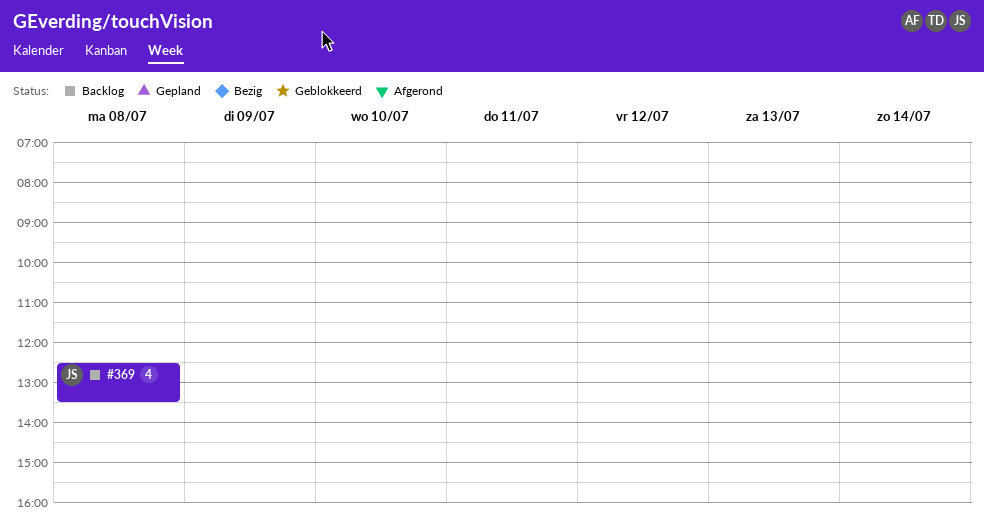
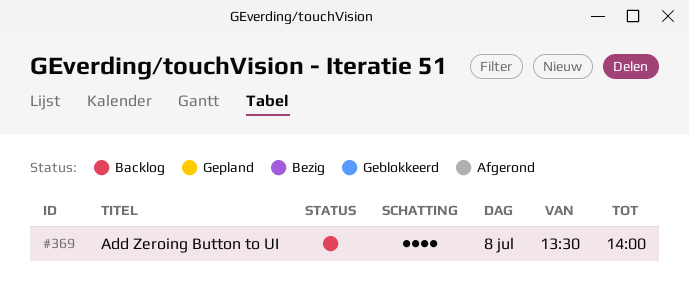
#369, begins: 12:30 -> 13:30
#369, ends: 13:30 -> 14:00

